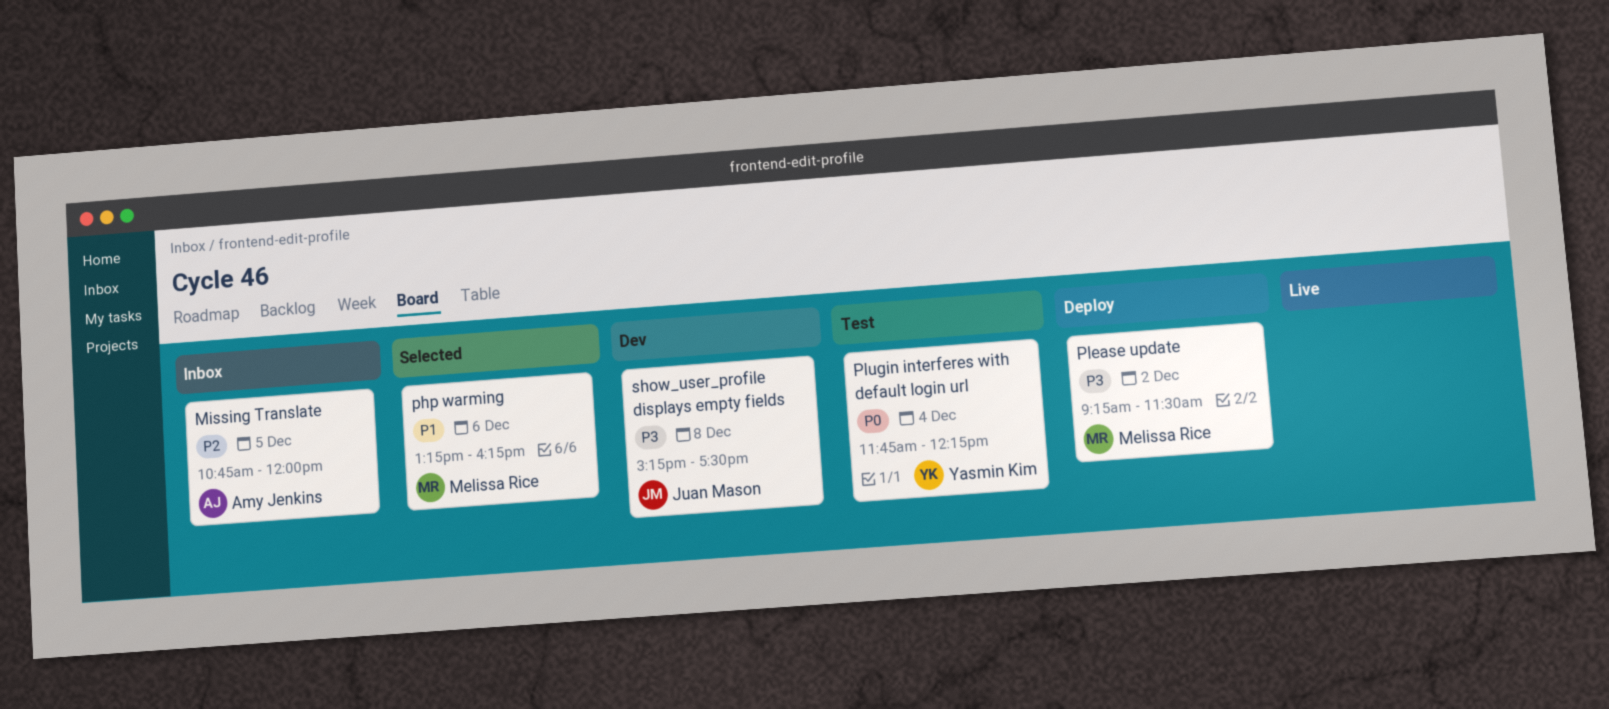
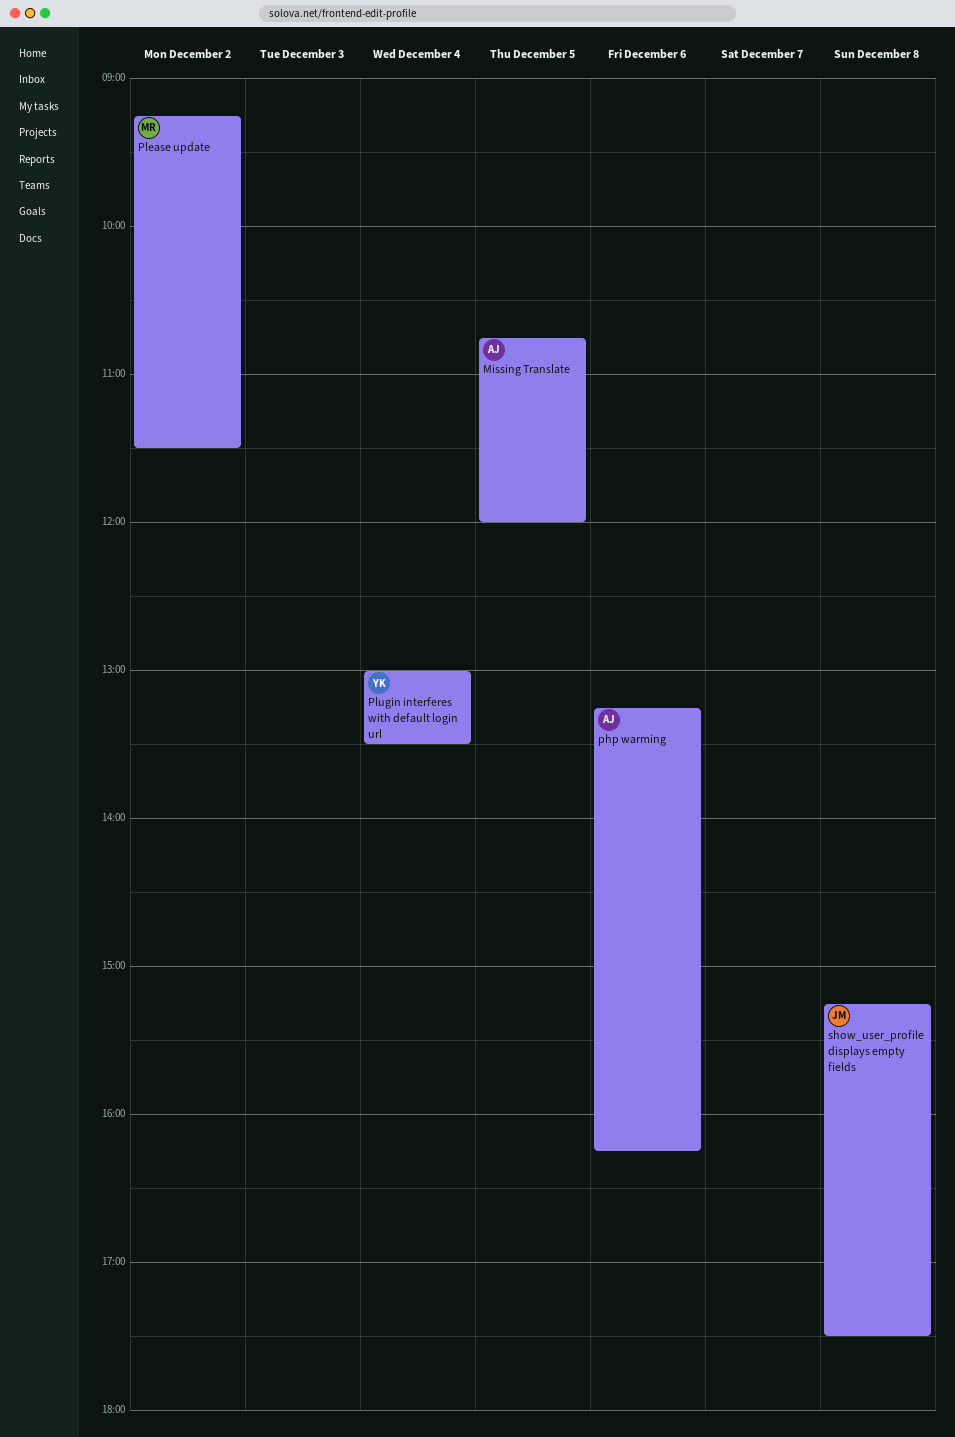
php warming, owner: Melissa Rice -> Amy Jenkins
Plugin interferes with default login url, begins: 11:45 -> 13:00
Plugin interferes with default login url, ends: 12:15 -> 13:30

